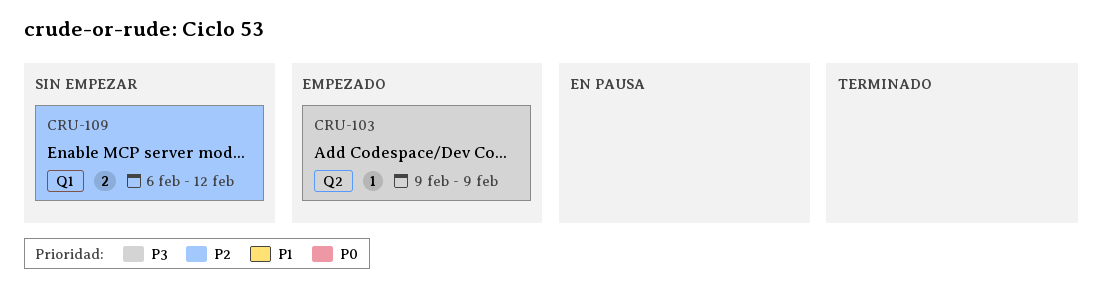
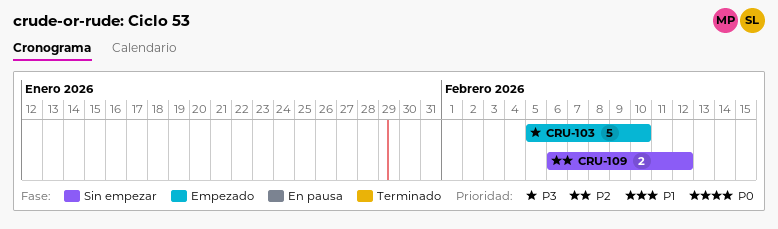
CRU-103, estimate: 1 -> 5
CRU-103, start: Feb 9 -> Feb 5
CRU-103, due: Feb 9 -> Feb 10

